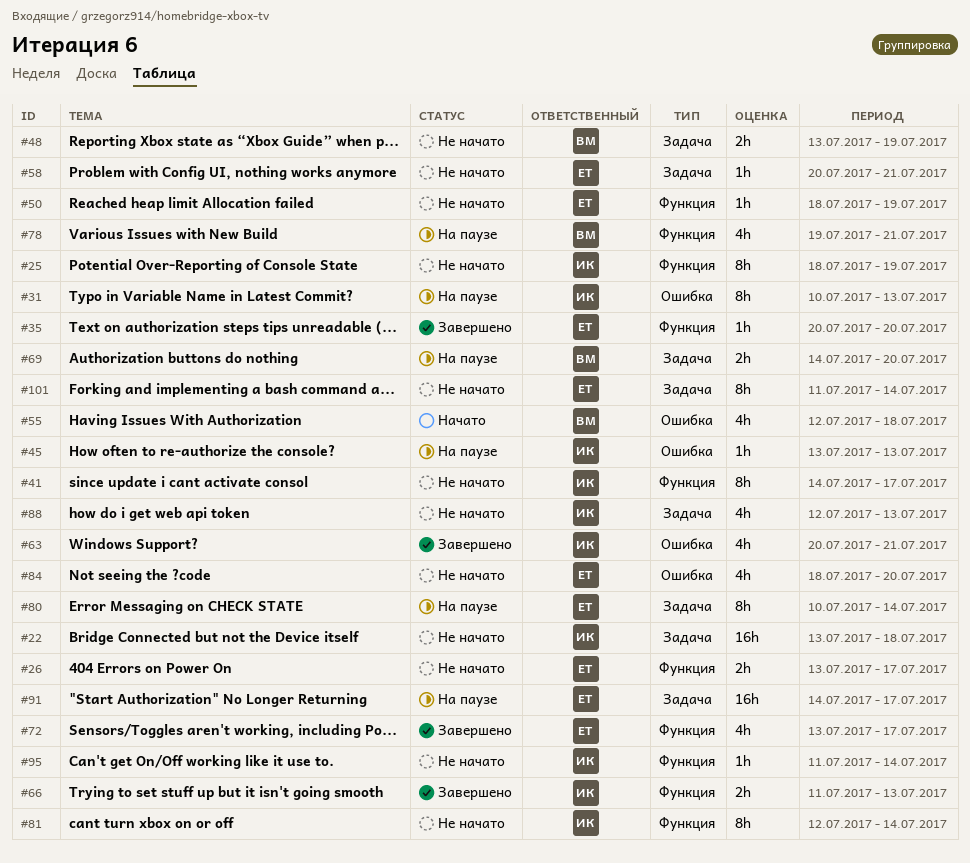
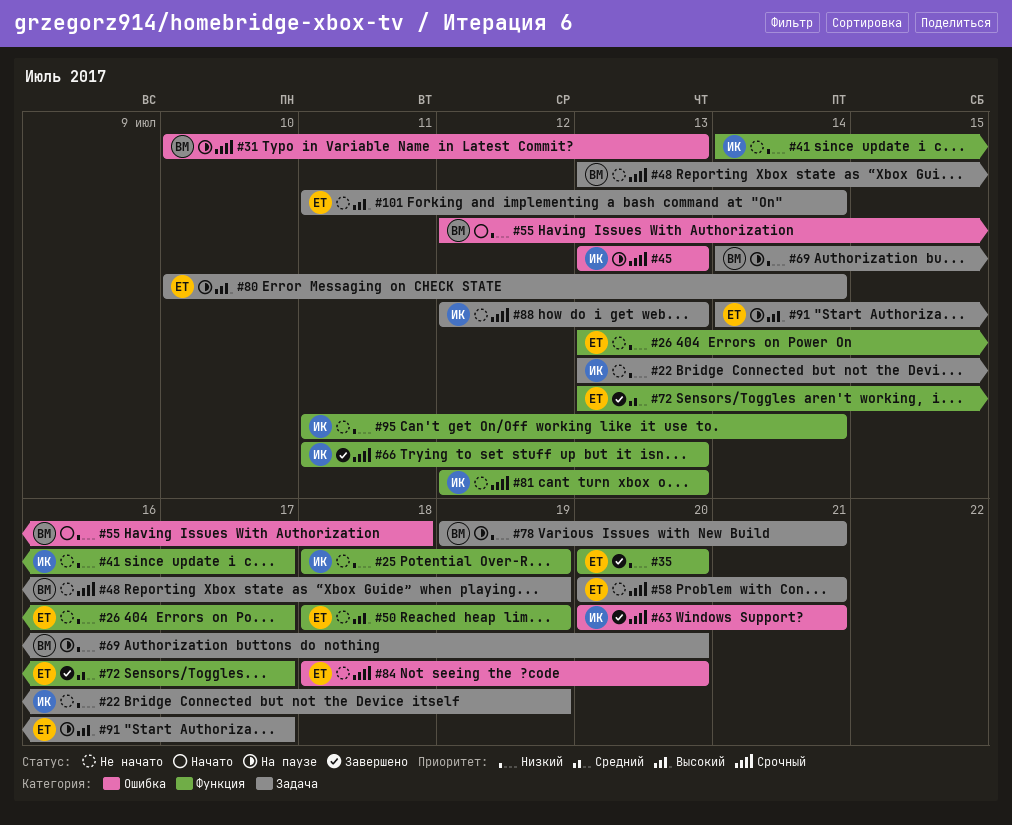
#22, due: Jul 18 -> Jul 19
#31, owner: ИК -> ВМ
#78, label: Функция -> Задача
#81, due: Jul 14 -> Jul 13

